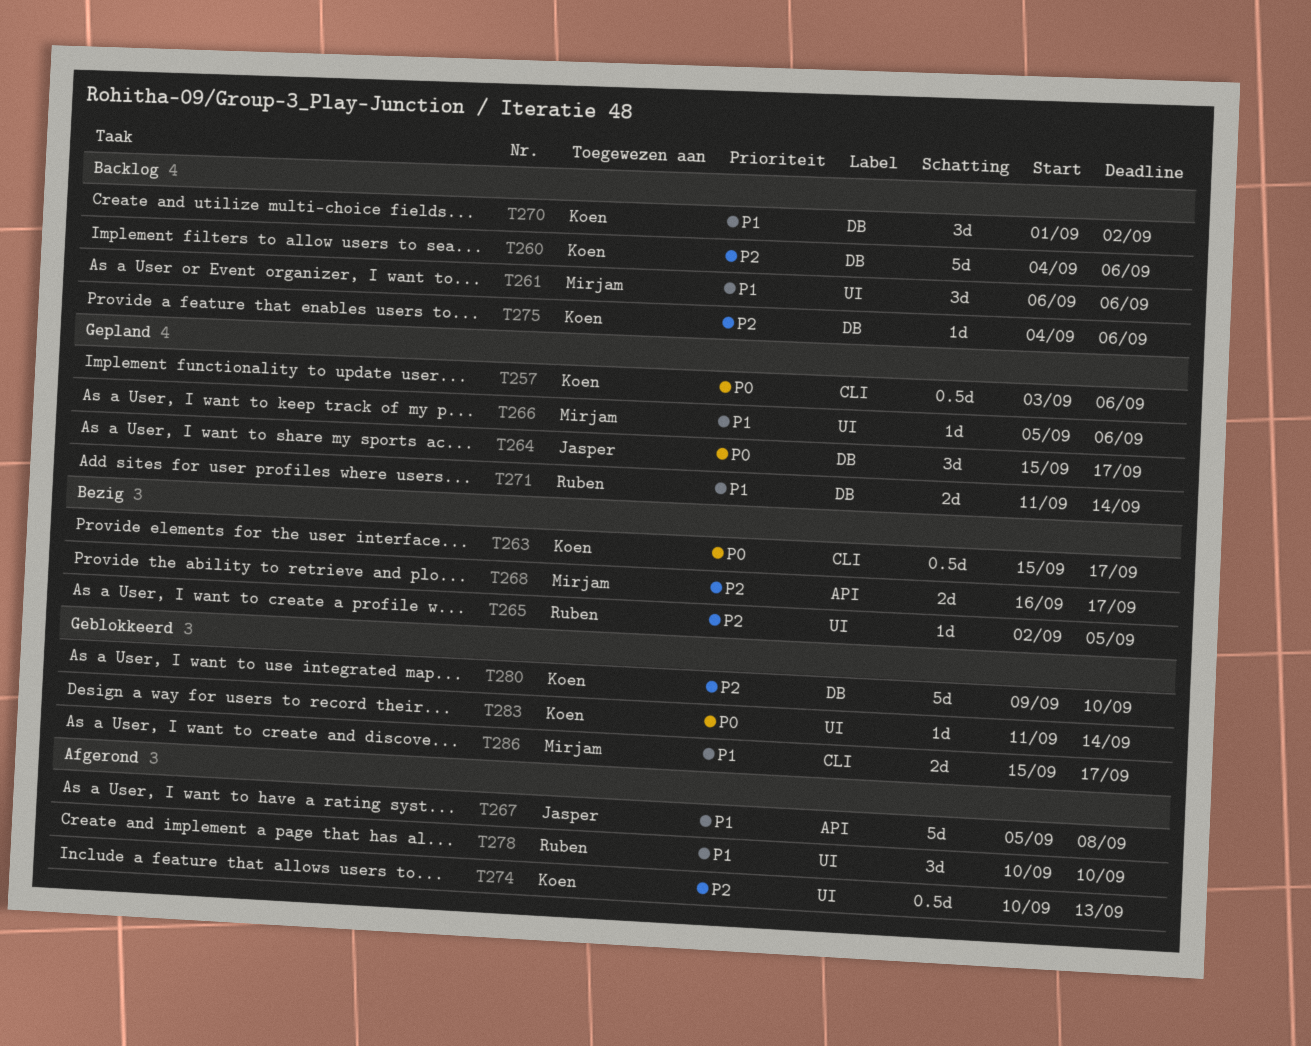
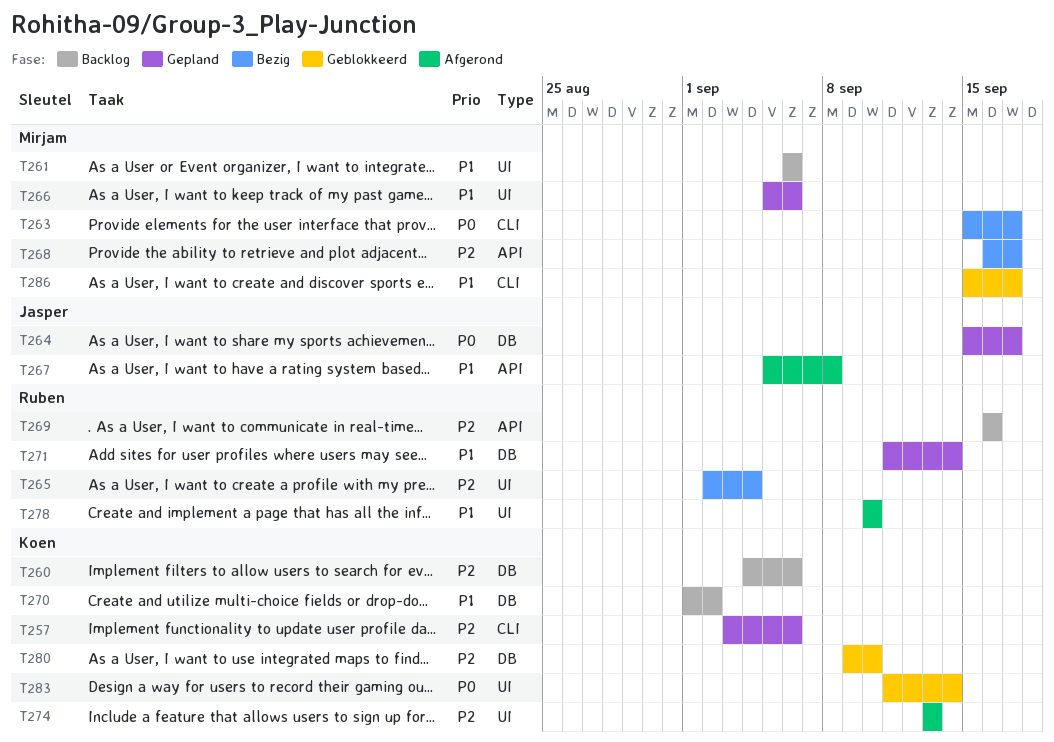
T257, priority: P0 -> P2
T263, owner: Koen -> Mirjam
T265, due: Sep 5 -> Sep 4
T269: none -> present
T274, start: Sep 10 -> Sep 13
T275: present -> none

